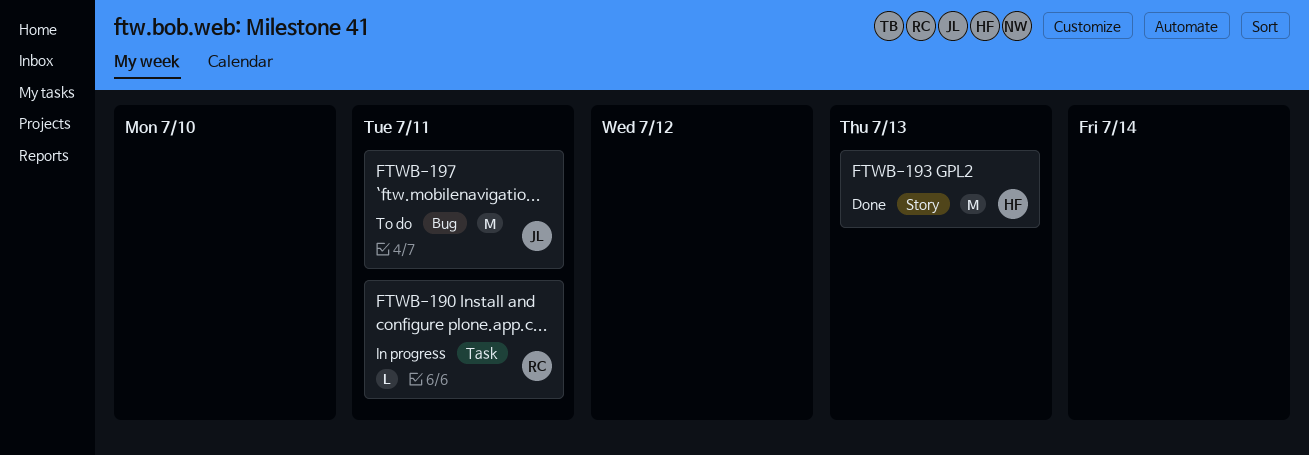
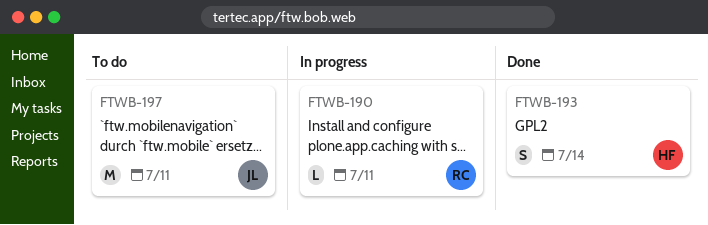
FTWB-193, estimate: M -> S
FTWB-193, due: Jul 13 -> Jul 14

